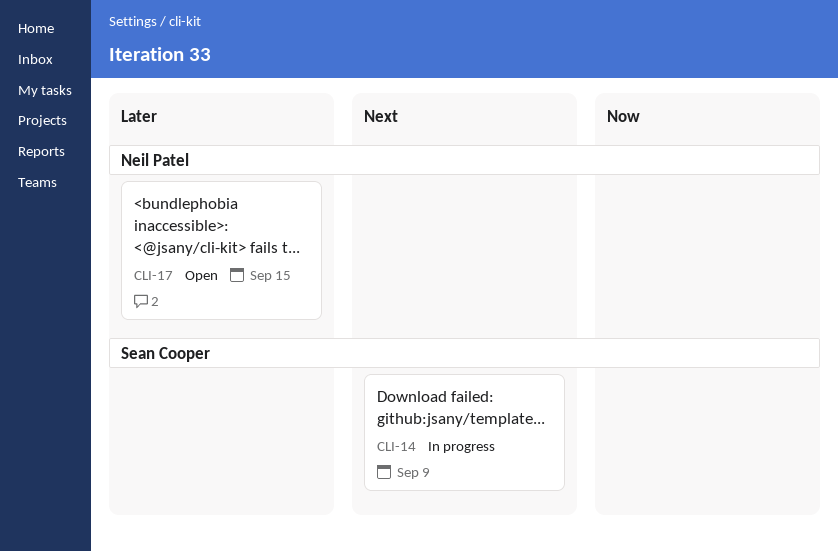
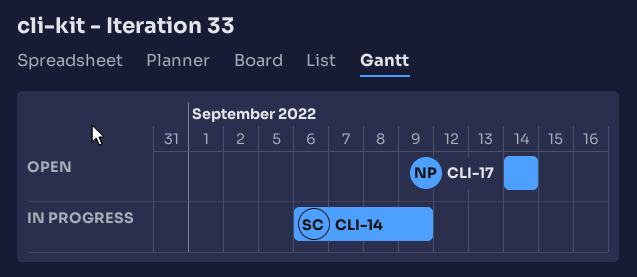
CLI-17, due: Sep 15 -> Sep 14

